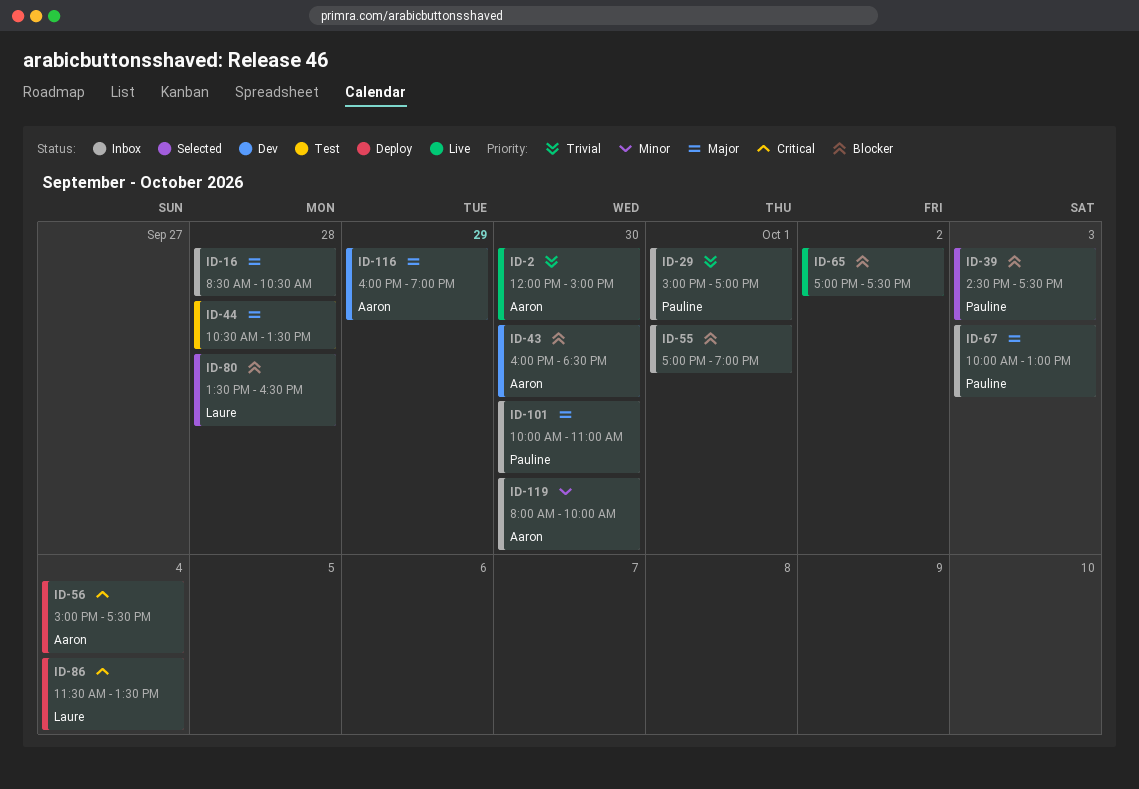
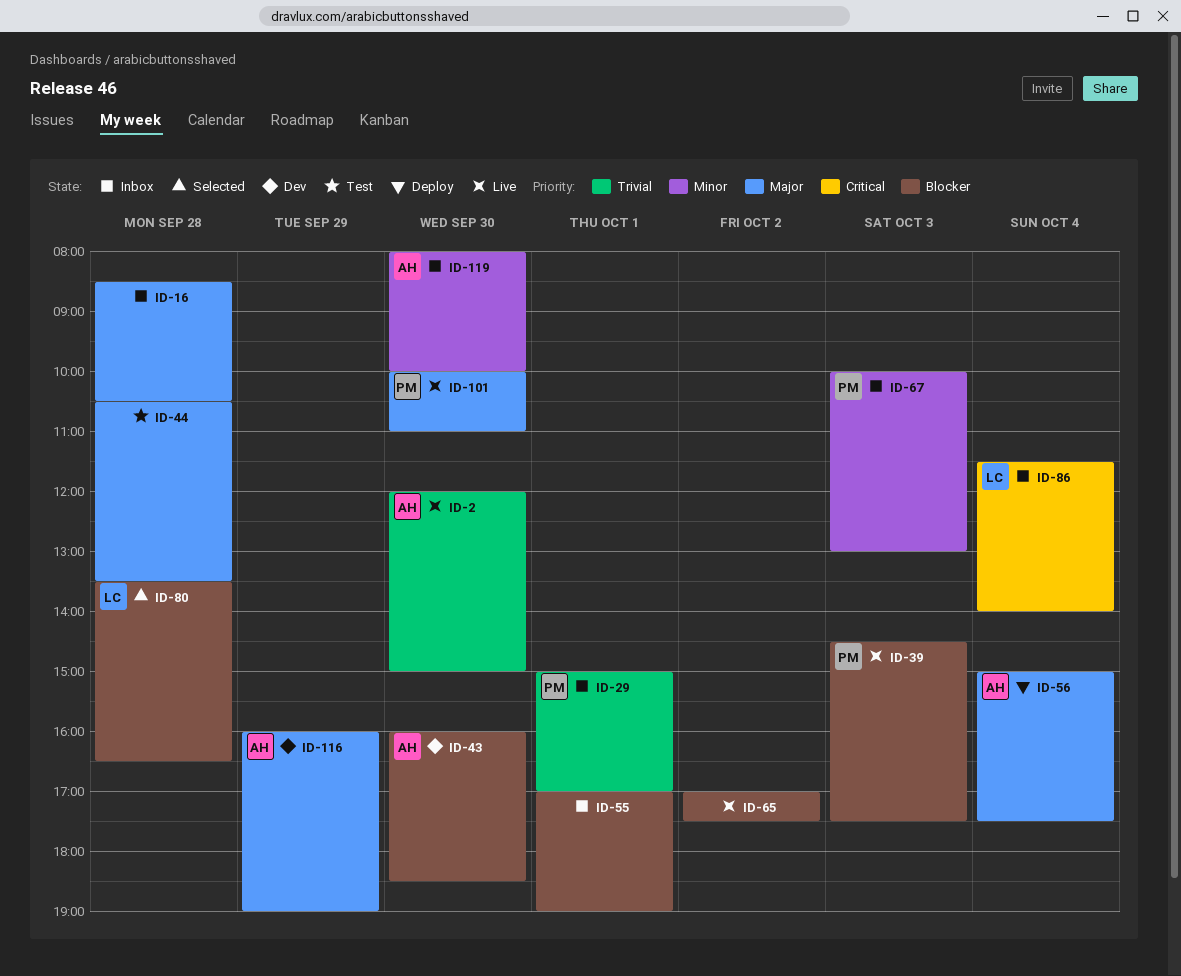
ID-39, status: Selected -> Live
ID-56, priority: Critical -> Major
ID-67, priority: Major -> Minor
ID-86, status: Deploy -> Inbox
ID-86, ends: 13:30 -> 14:00
ID-101, status: Inbox -> Live

